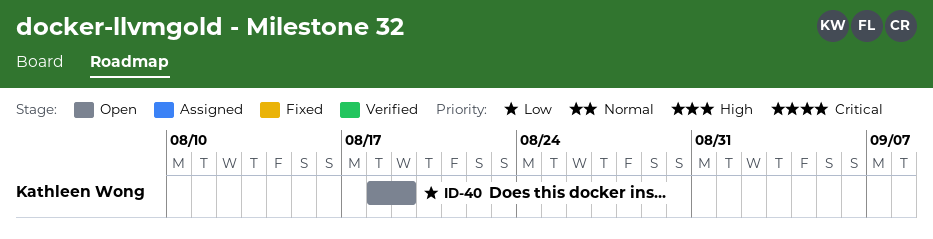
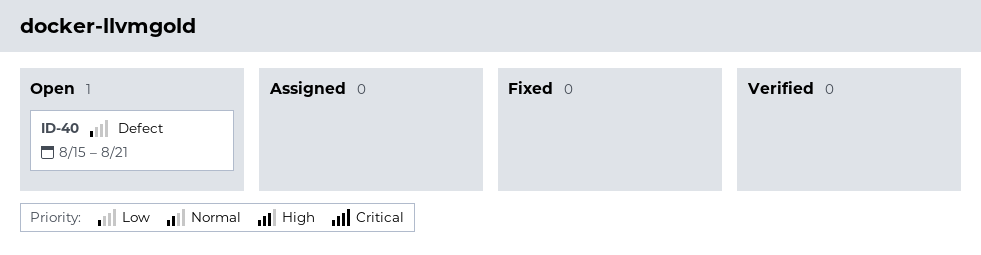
ID-40, start: Aug 18 -> Aug 15
ID-40, due: Aug 19 -> Aug 21

